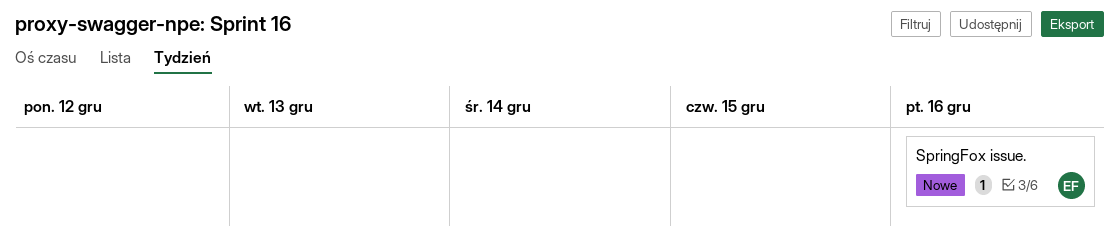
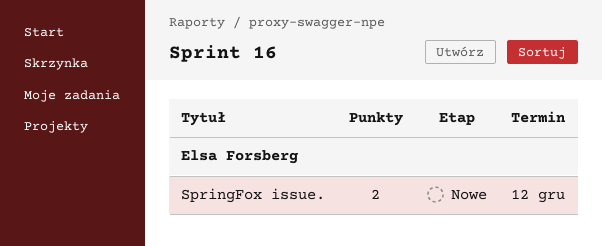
SpringFox issue., estimate: 1 -> 2
SpringFox issue., due: Dec 16 -> Dec 12

